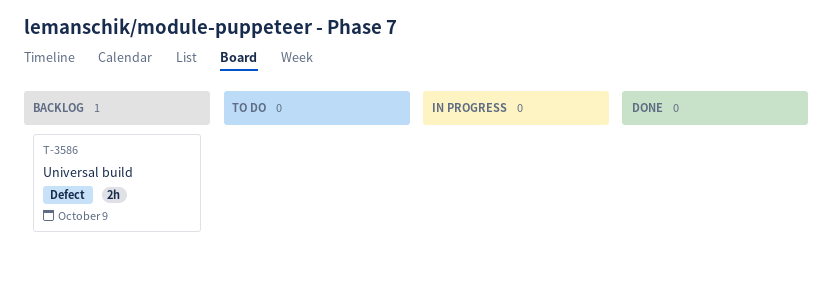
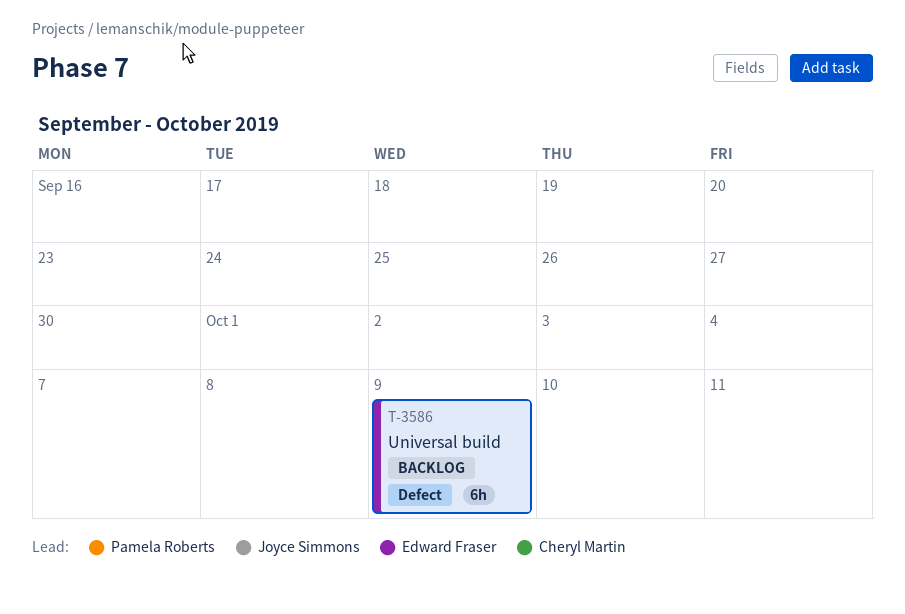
T-3586, estimate: 2h -> 6h

